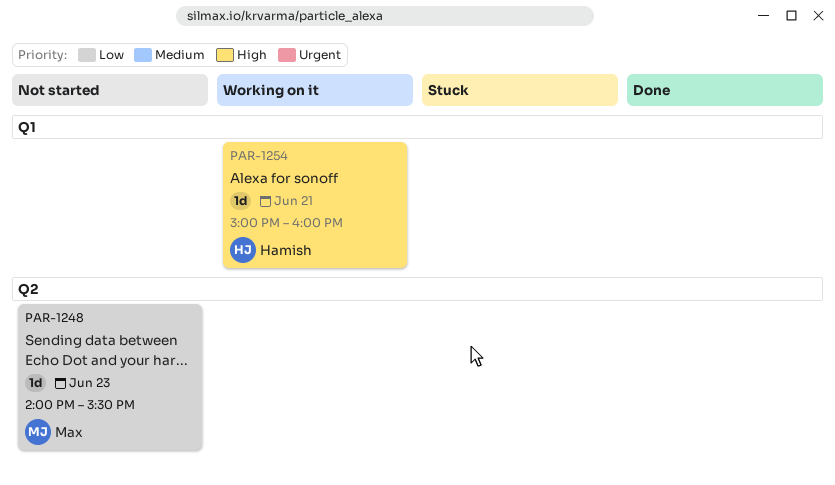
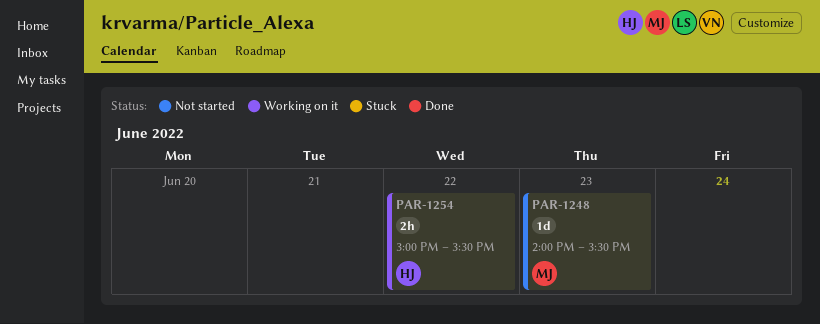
PAR-1254, estimate: 1d -> 2h
PAR-1254, day: Jun 21 -> Jun 22
PAR-1254, ends: 16:00 -> 15:30

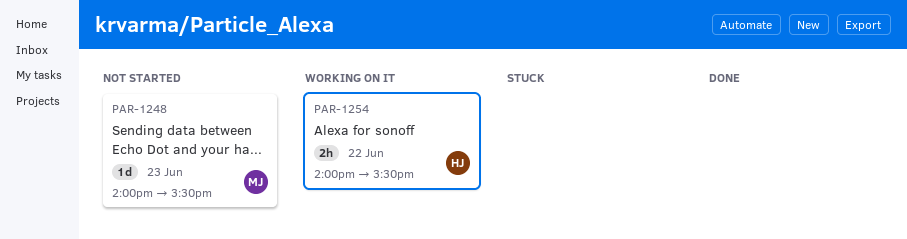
PAR-1254, begins: 15:00 -> 14:00

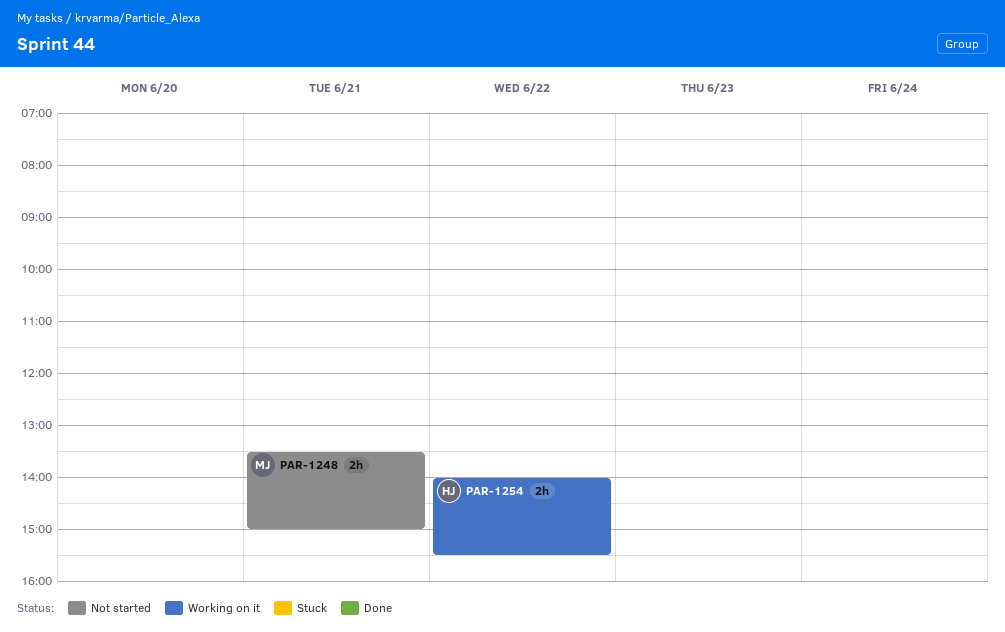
PAR-1248, estimate: 1d -> 2h
PAR-1248, day: Jun 23 -> Jun 21
PAR-1248, begins: 14:00 -> 13:30
PAR-1248, ends: 15:30 -> 15:00

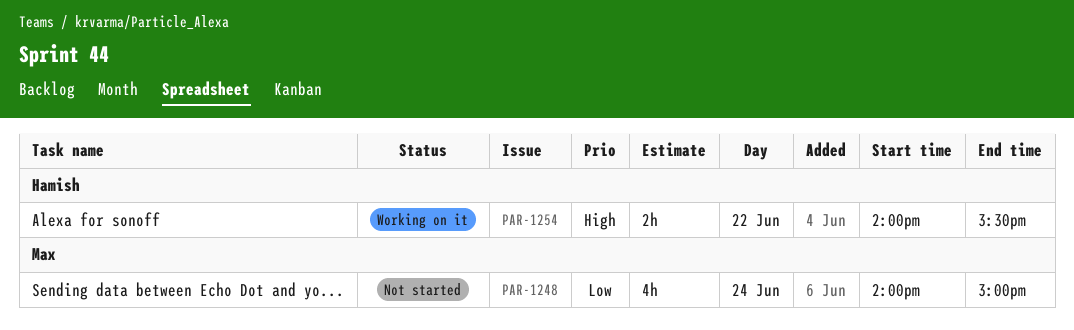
PAR-1248, estimate: 2h -> 4h
PAR-1248, day: Jun 21 -> Jun 24
PAR-1248, begins: 13:30 -> 14:00

